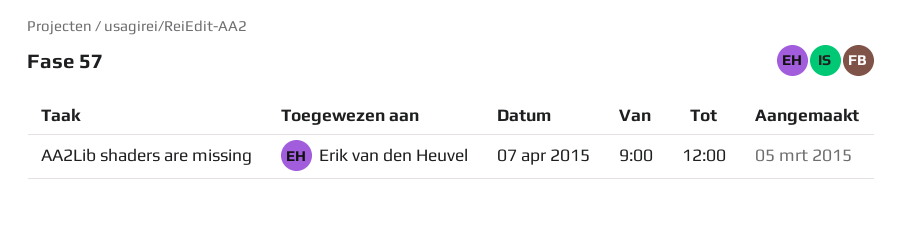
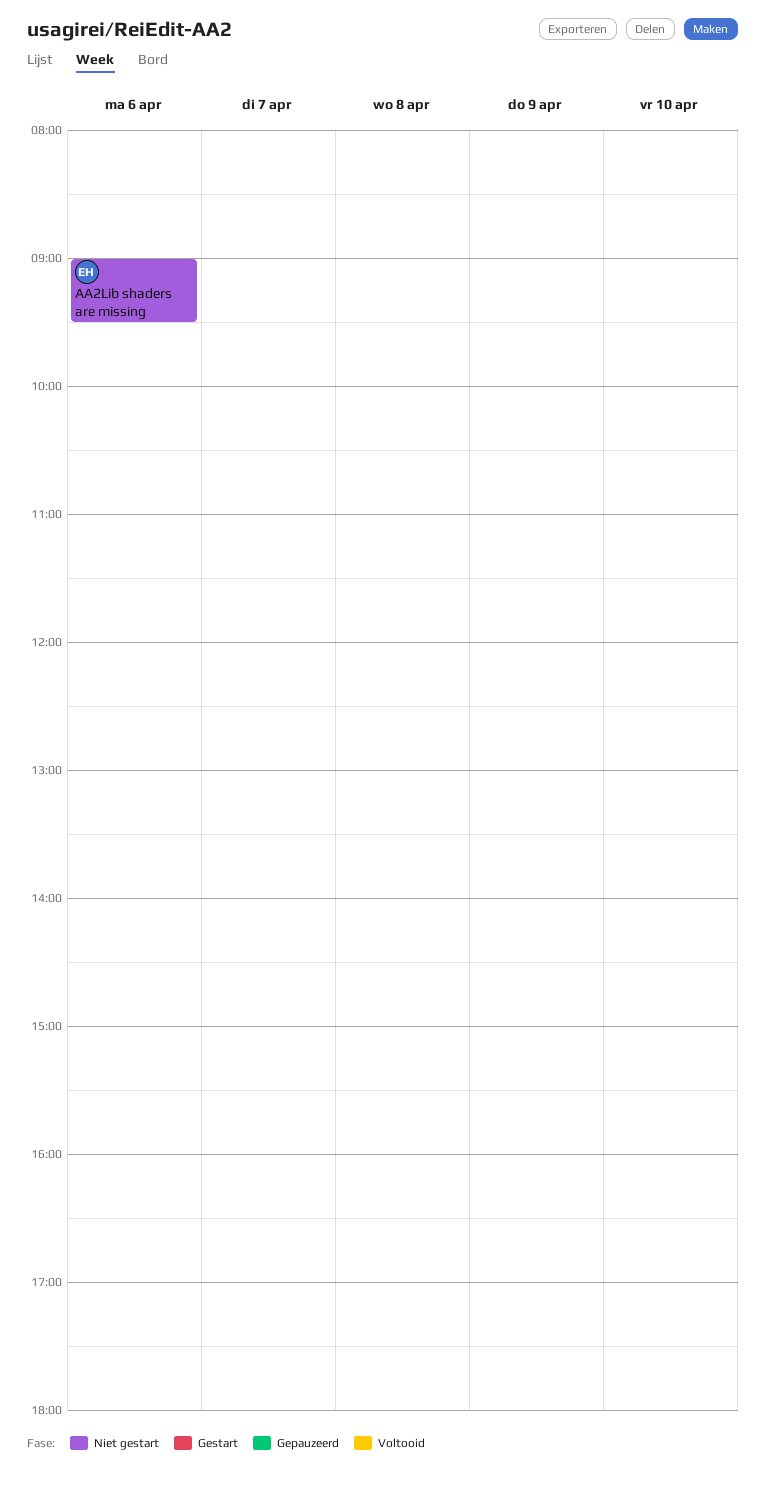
AA2Lib shaders are missing, day: Apr 7 -> Apr 6
AA2Lib shaders are missing, ends: 12:00 -> 09:30

